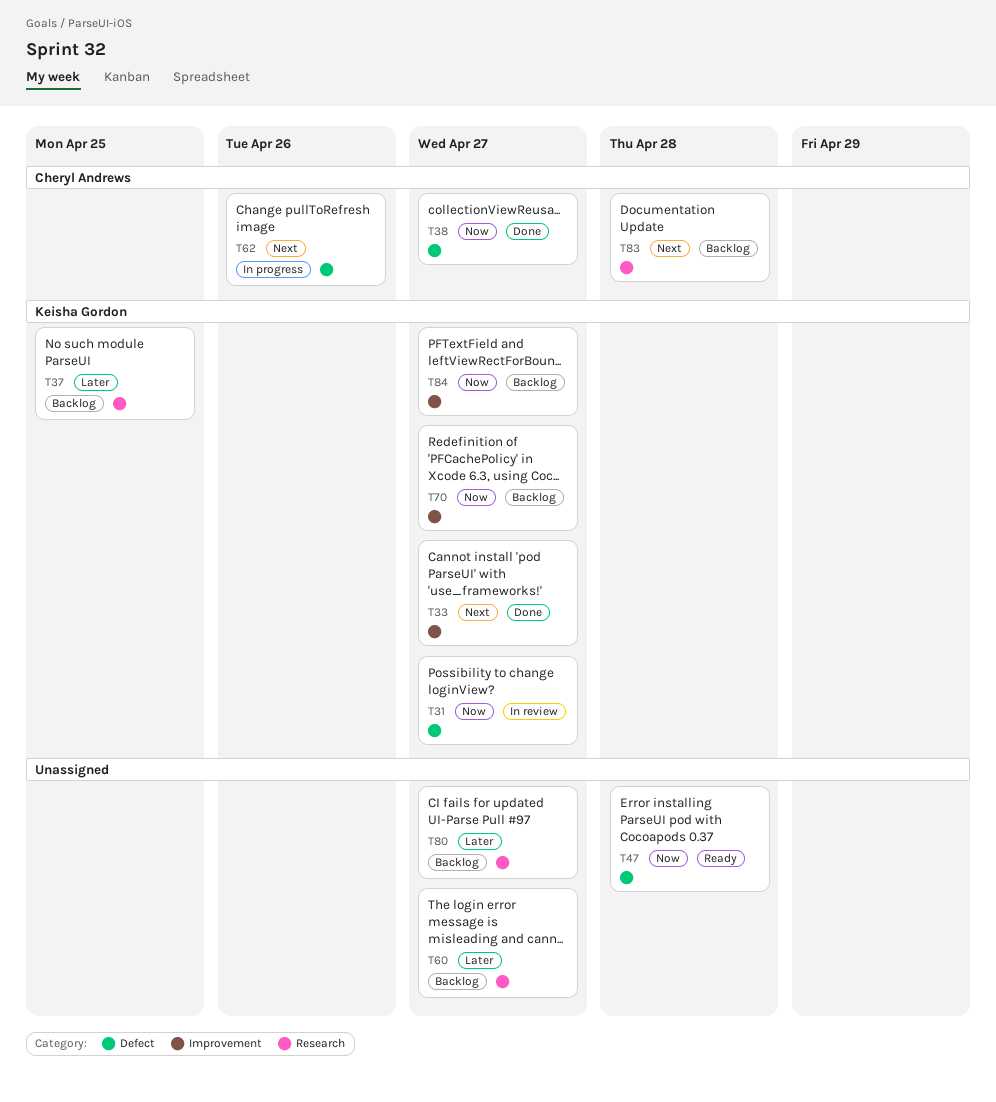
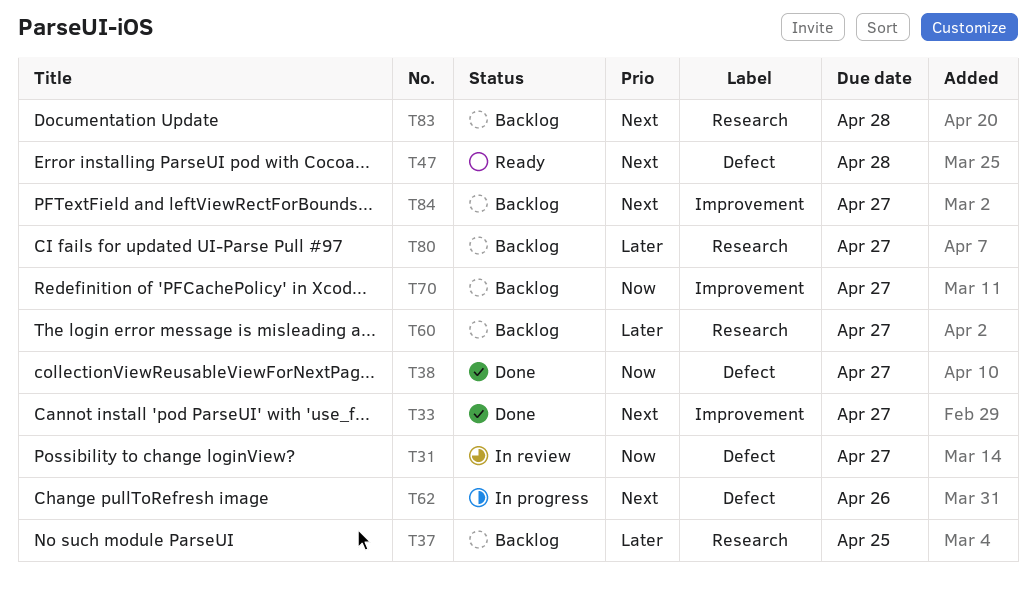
T47, priority: Now -> Next
T84, priority: Now -> Next

